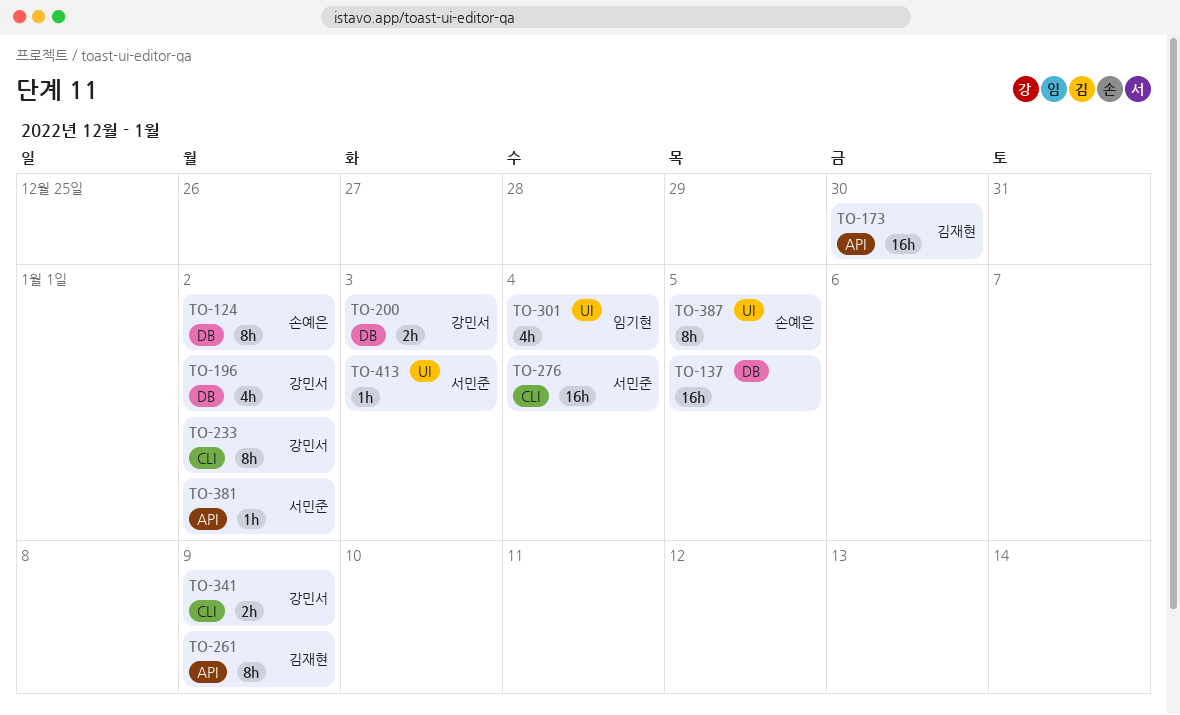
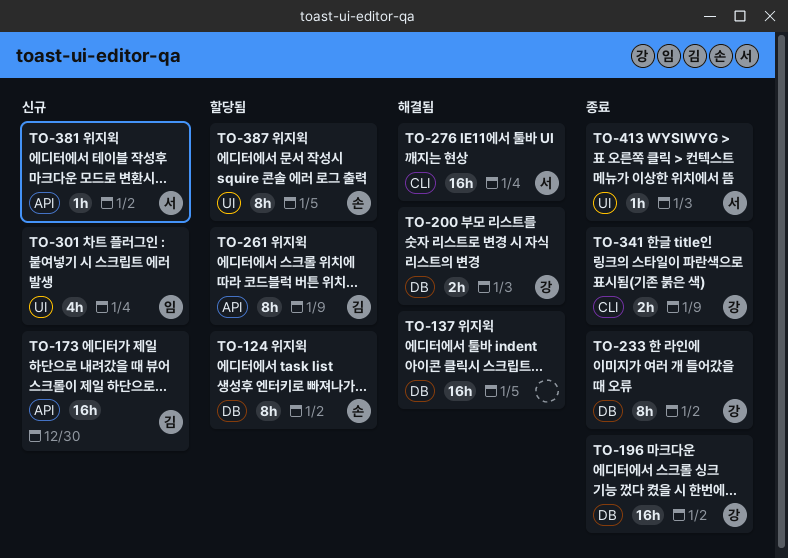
TO-196, estimate: 4h -> 16h
TO-233, label: CLI -> DB

